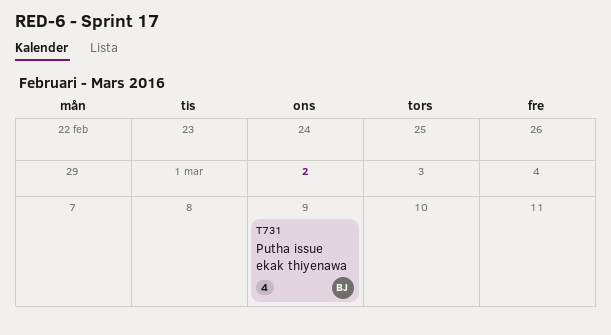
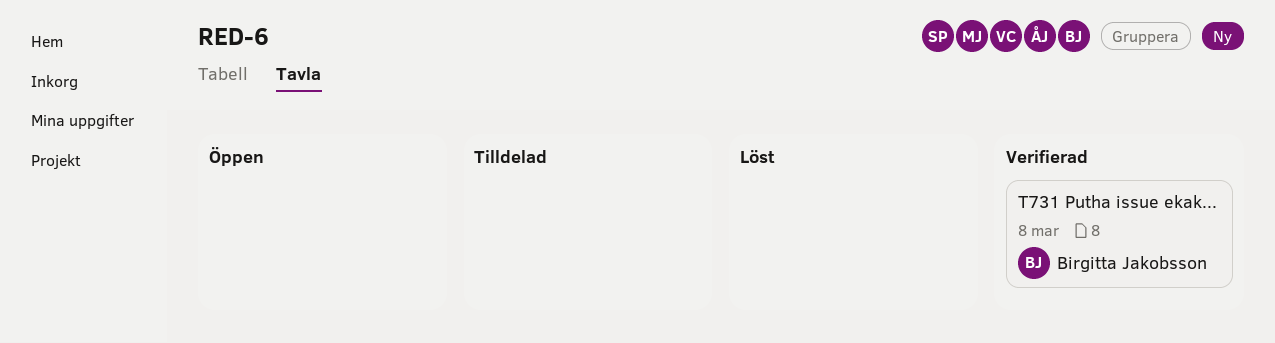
T731, due: Mar 9 -> Mar 8

